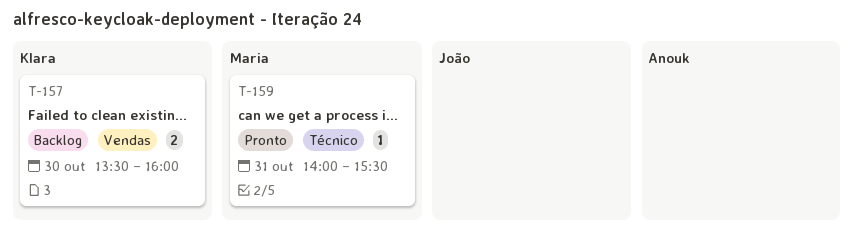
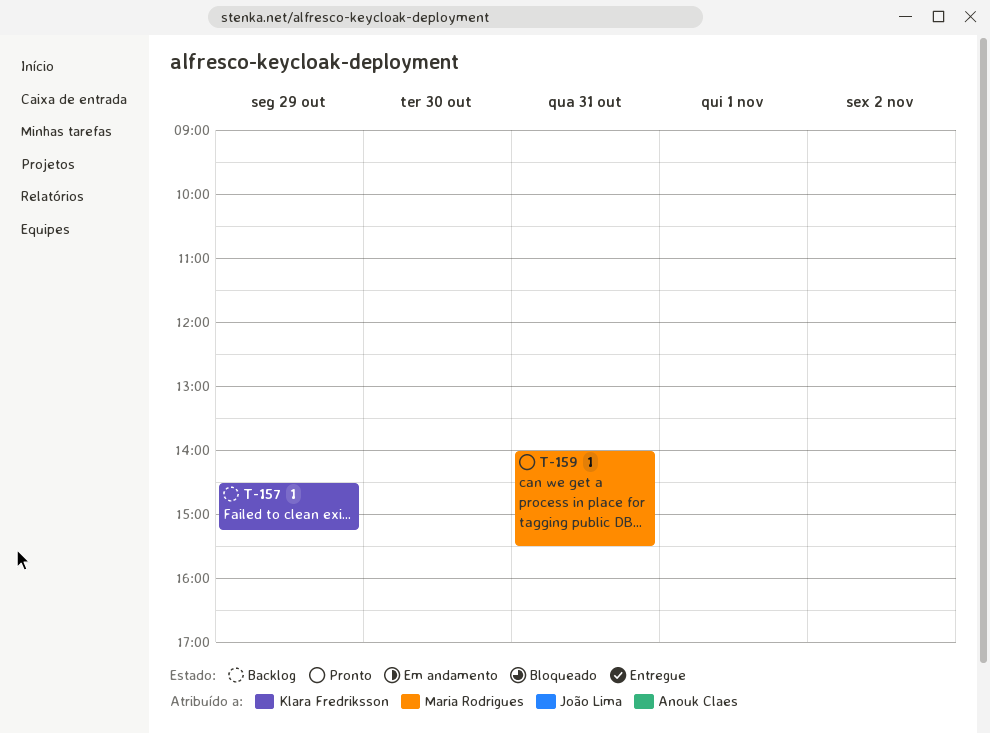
T-157, estimate: 2 -> 1
T-157, day: Oct 30 -> Oct 29
T-157, begins: 13:30 -> 14:30
T-157, ends: 16:00 -> 15:15

